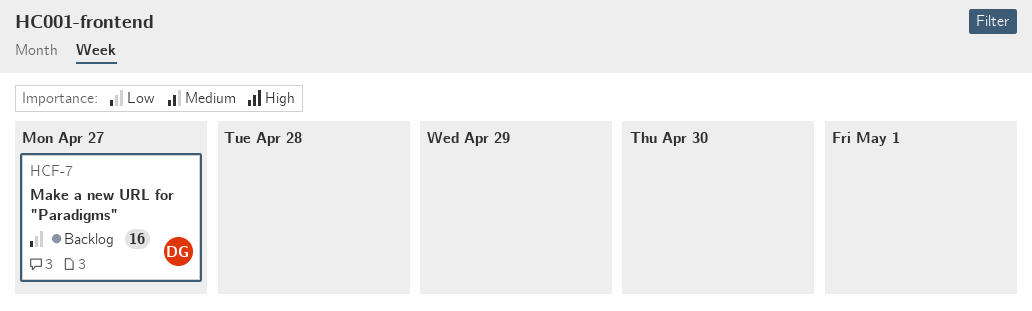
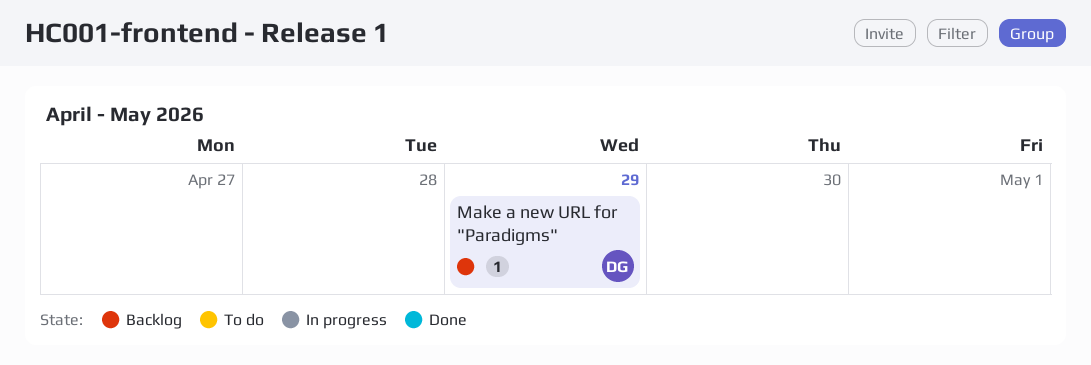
Make a new URL for "Paradigms", estimate: 16 -> 1
Make a new URL for "Paradigms", due: Apr 27 -> Apr 29

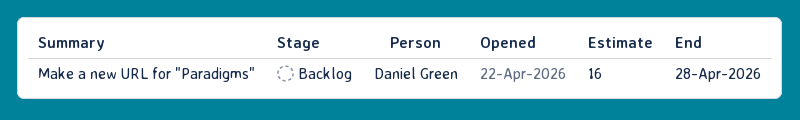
Make a new URL for "Paradigms", estimate: 1 -> 16
Make a new URL for "Paradigms", due: Apr 29 -> Apr 28

